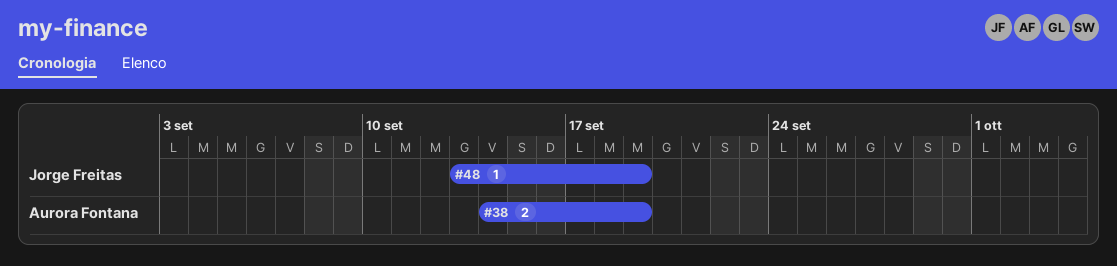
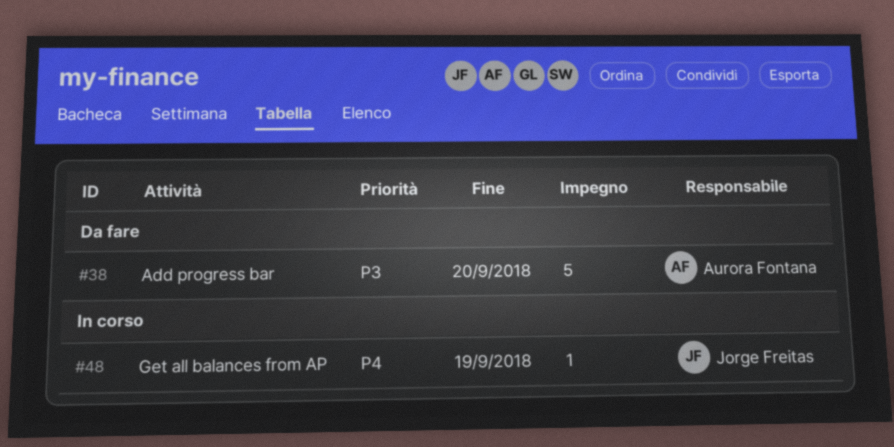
#38, estimate: 2 -> 5
#38, due: Sep 19 -> Sep 20

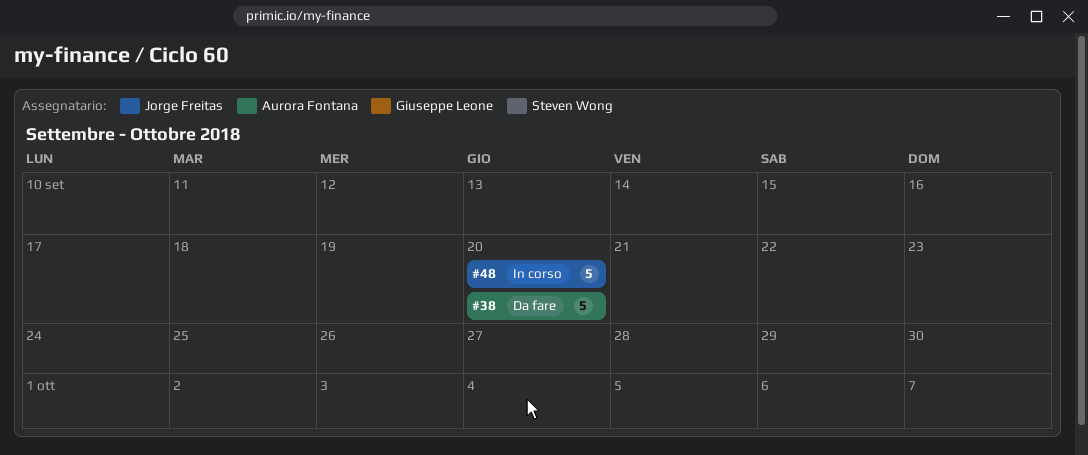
#48, estimate: 1 -> 5
#48, due: Sep 19 -> Sep 20

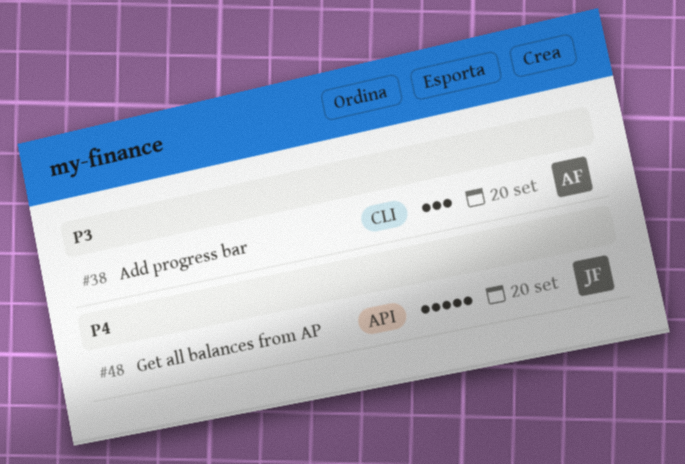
#38, estimate: 5 -> 3

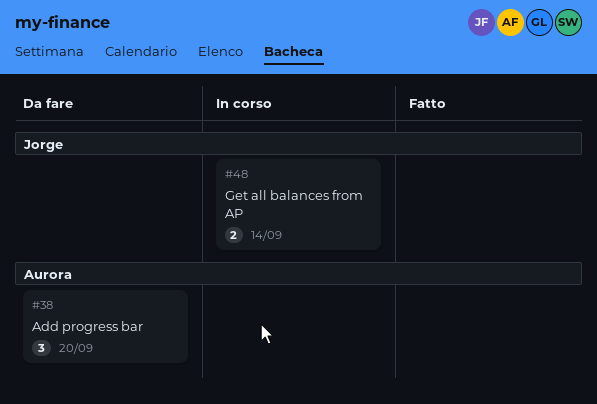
#48, estimate: 5 -> 2
#48, due: Sep 20 -> Sep 14

